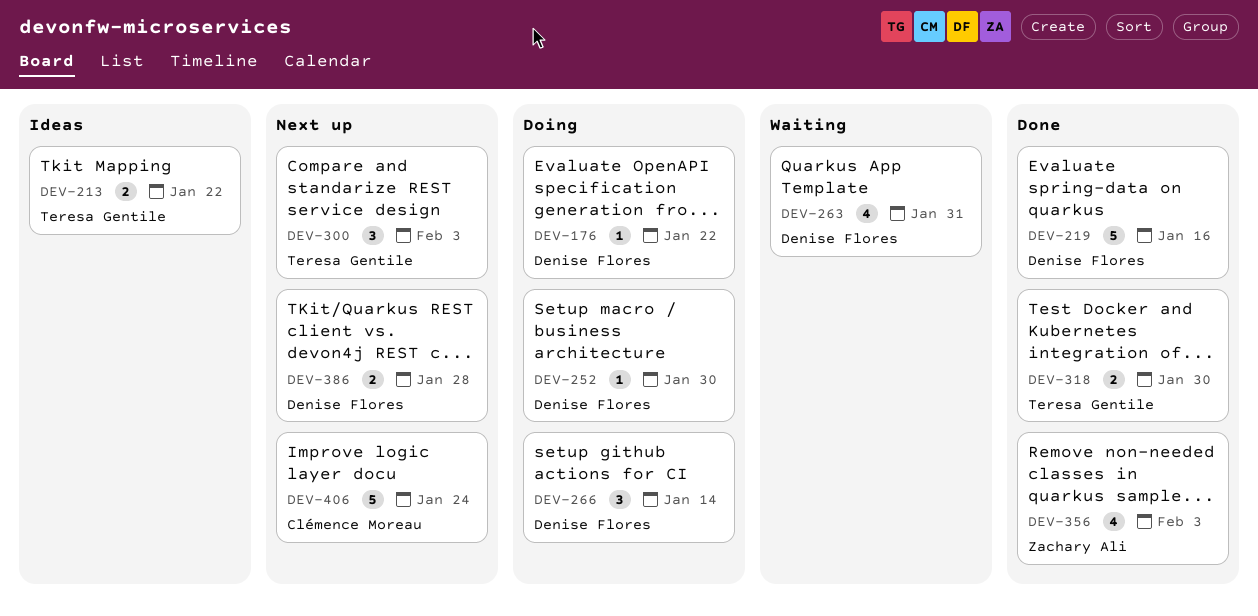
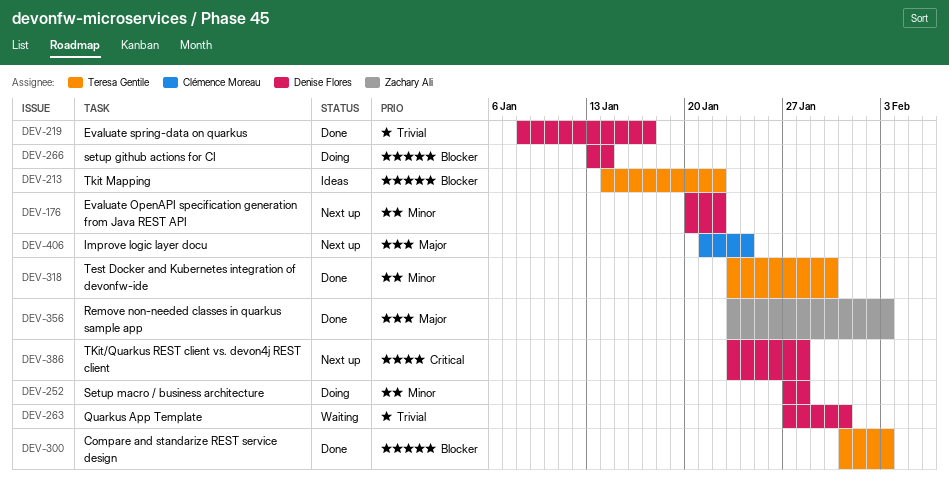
DEV-176, status: Doing -> Next up
DEV-219, due: Jan 16 -> Jan 17
DEV-252, due: Jan 30 -> Jan 28
DEV-300, status: Next up -> Done

